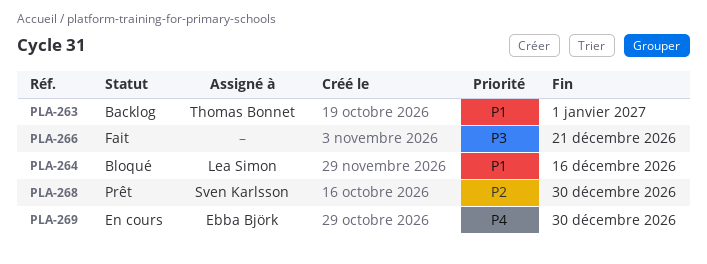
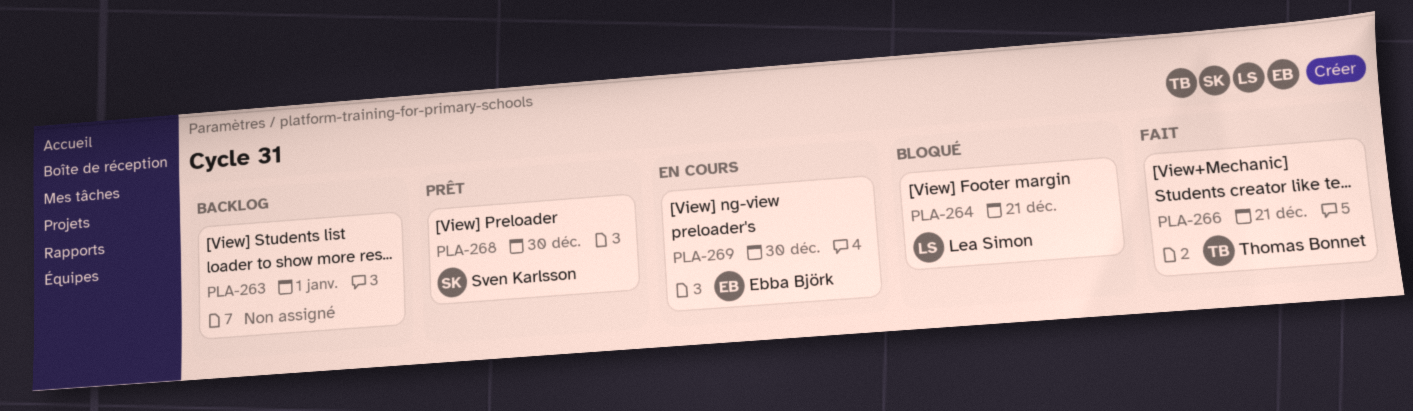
PLA-263, owner: Thomas Bonnet -> none
PLA-264, due: Dec 16 -> Dec 21
PLA-266, owner: none -> Thomas Bonnet

